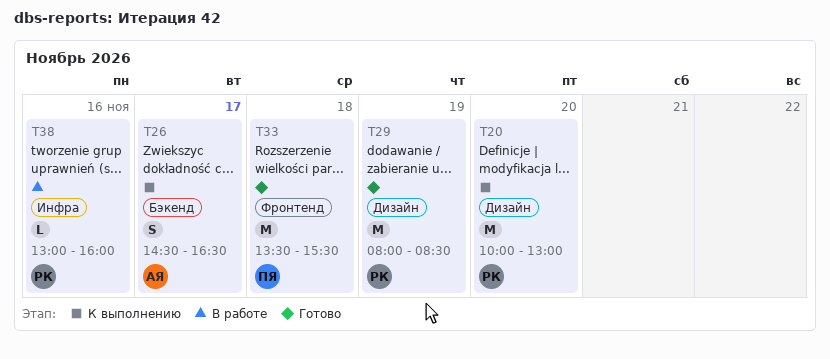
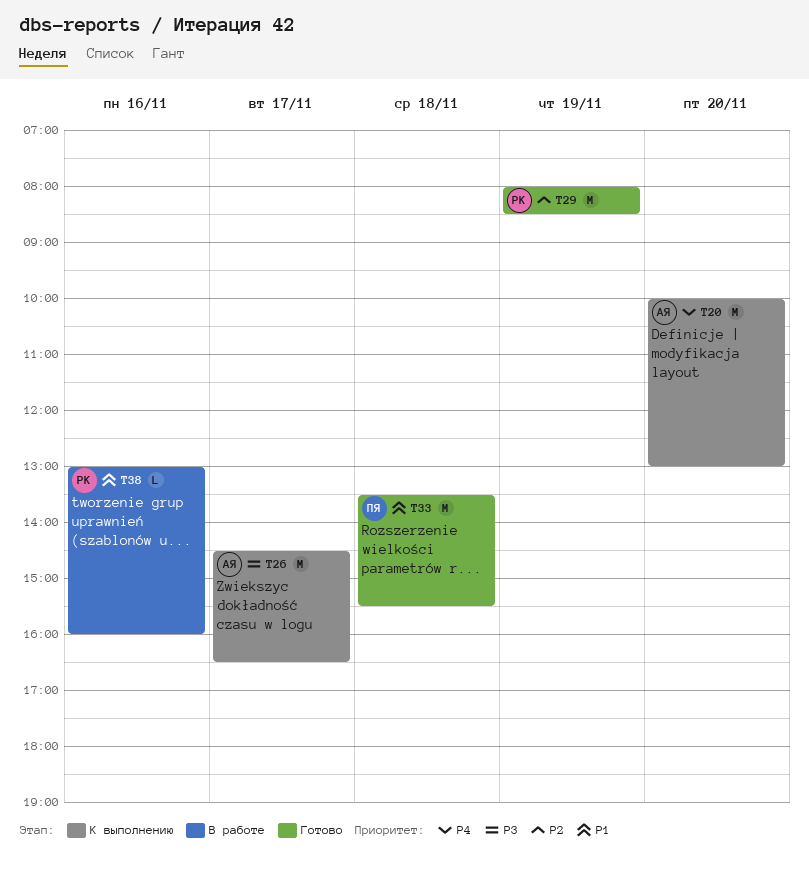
T20, owner: РК -> АЯ
T26, estimate: S -> M

